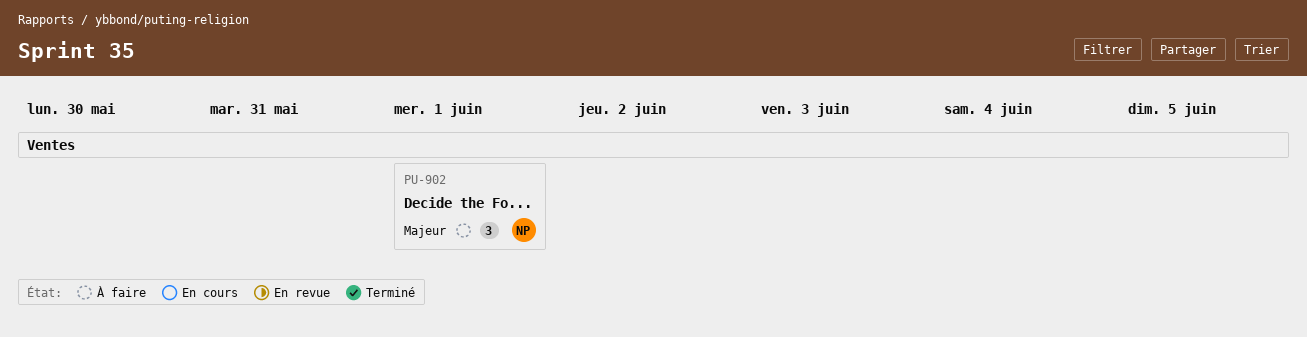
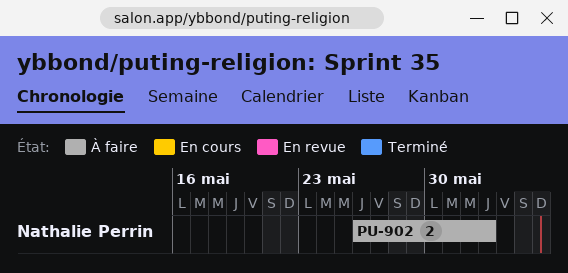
PU-902, estimate: 3 -> 2
PU-902, due: Jun 1 -> Jun 2

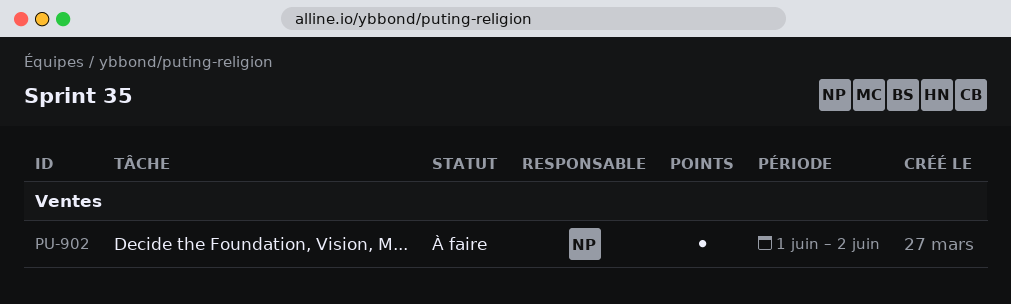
PU-902, estimate: 2 -> 1
PU-902, start: May 26 -> Jun 1

